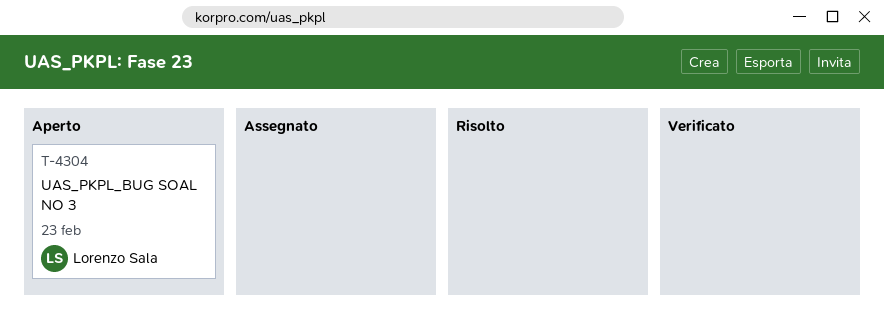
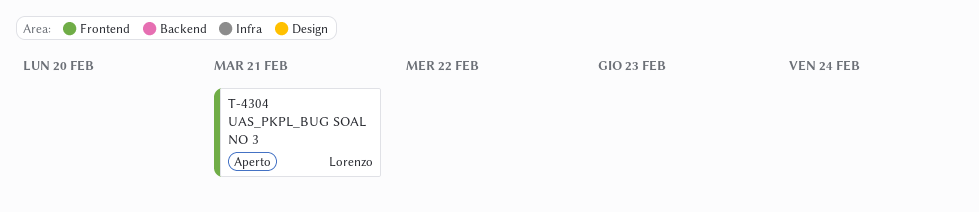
T-4304, due: Feb 23 -> Feb 21

